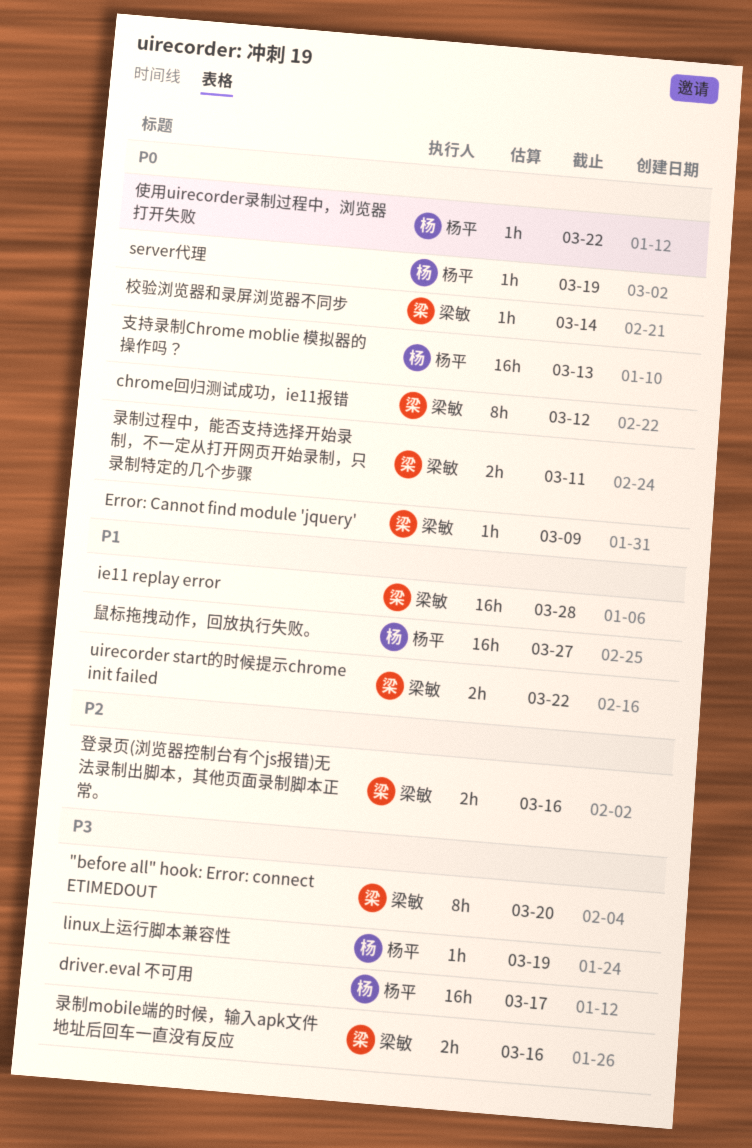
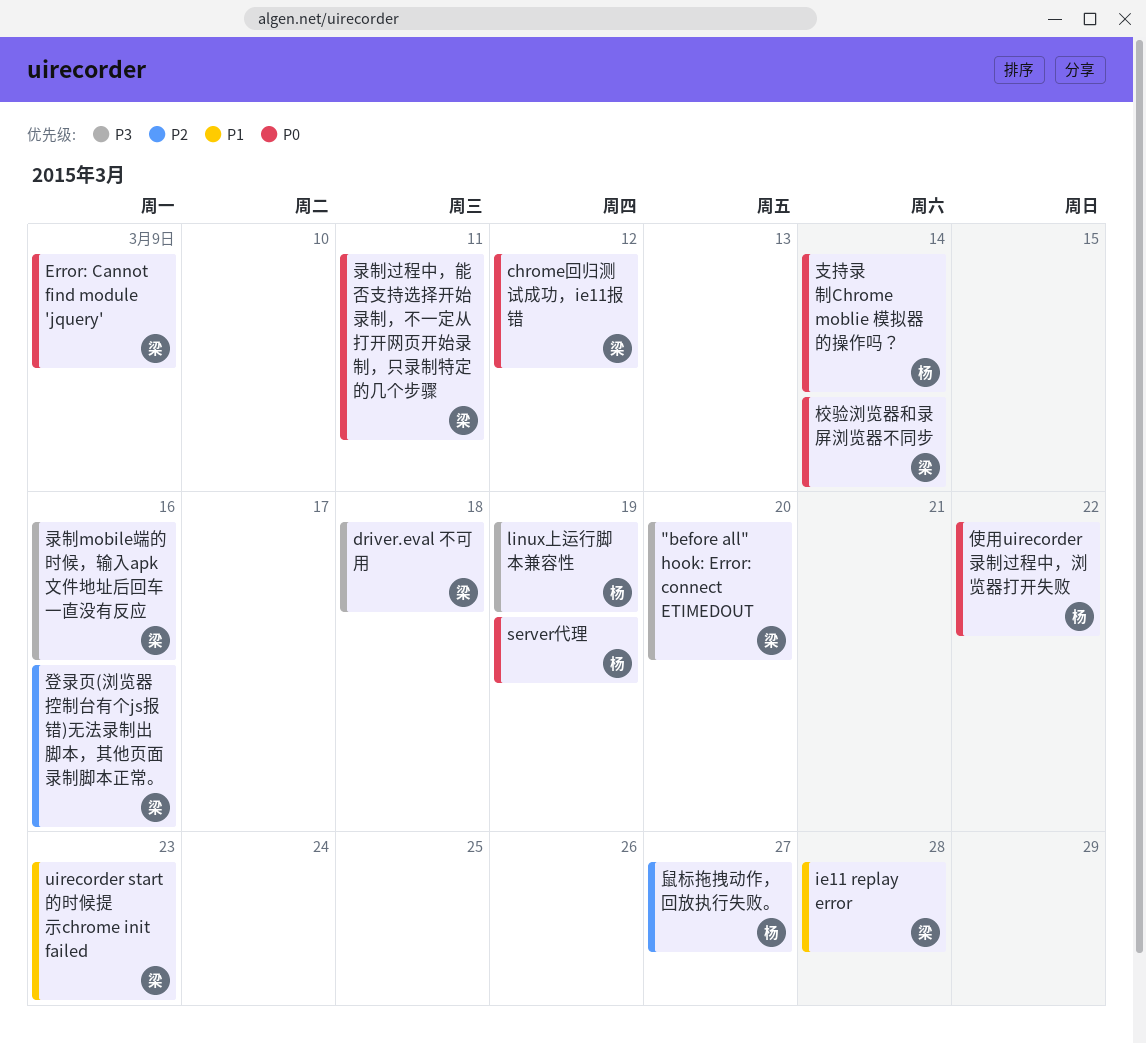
driver.eval 不可用, owner: 杨平 -> 梁敏
driver.eval 不可用, due: Mar 17 -> Mar 18
uirecorder start的时候提示chrome init failed, due: Mar 22 -> Mar 23
支持录制Chrome moblie 模拟器的操作吗？, due: Mar 13 -> Mar 14
鼠标拖拽动作，回放执行失败。, priority: P1 -> P2

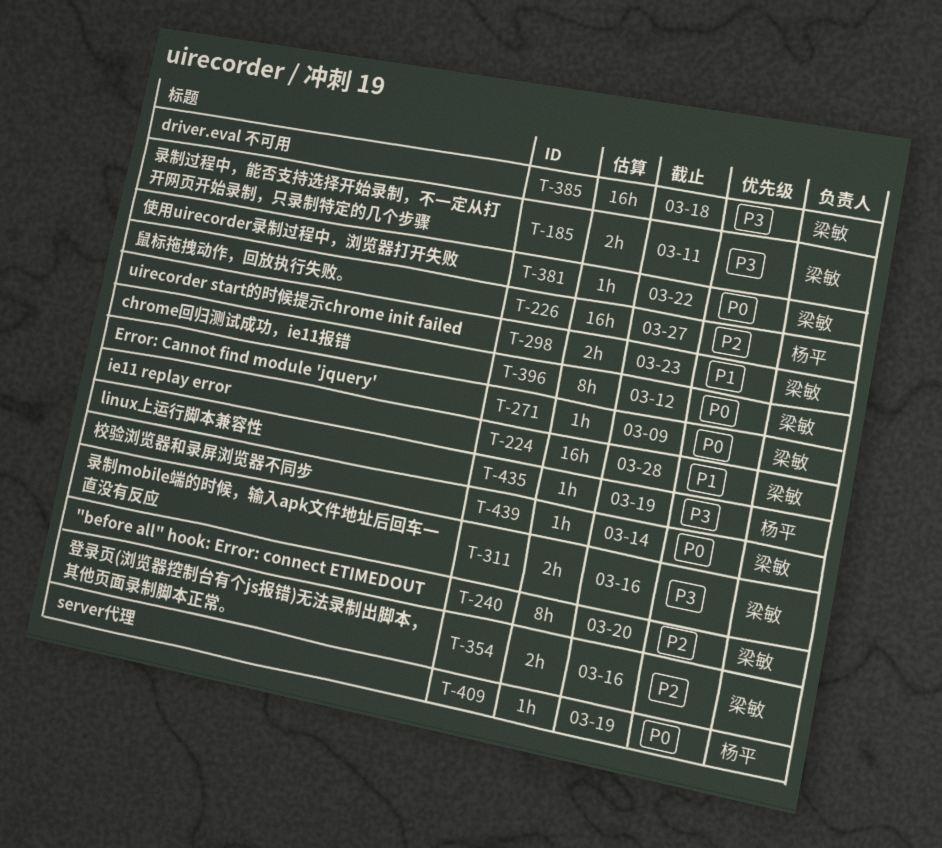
"before all" hook: Error: connect ETIMEDOUT, priority: P3 -> P2
使用uirecorder录制过程中，浏览器打开失败, owner: 杨平 -> 梁敏
录制过程中，能否支持选择开始录制，不一定从打开网页开始录制，只录制特定的几个步骤, priority: P0 -> P3
支持录制Chrome moblie 模拟器的操作吗？: present -> none

